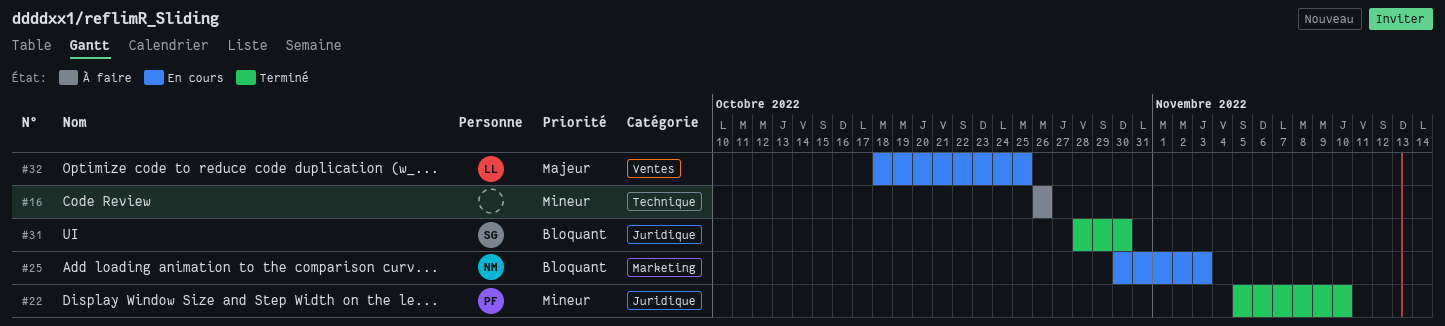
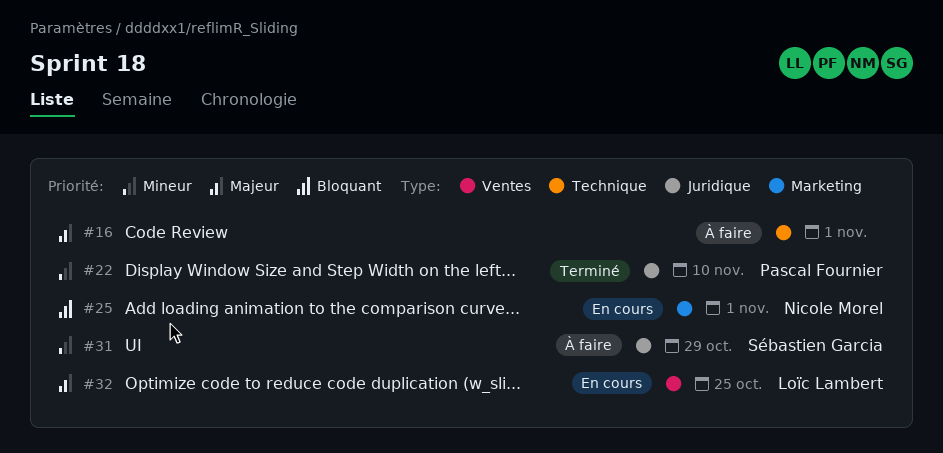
#16, priority: Mineur -> Majeur
#16, due: Oct 26 -> Nov 1
#25, due: Nov 3 -> Nov 1
#31, status: Terminé -> À faire
#31, priority: Bloquant -> Mineur
#31, due: Oct 30 -> Oct 29

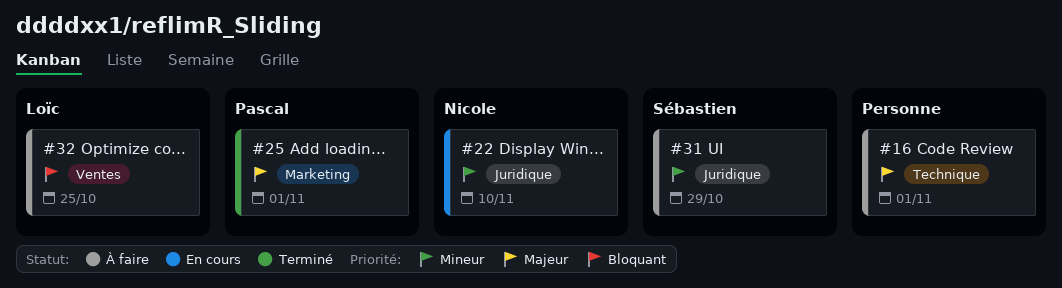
#22, status: Terminé -> En cours
#22, owner: Pascal Fournier -> Nicole Morel
#25, status: En cours -> Terminé
#25, owner: Nicole Morel -> Pascal Fournier
#25, priority: Bloquant -> Majeur
#32, status: En cours -> À faire
#32, priority: Majeur -> Bloquant

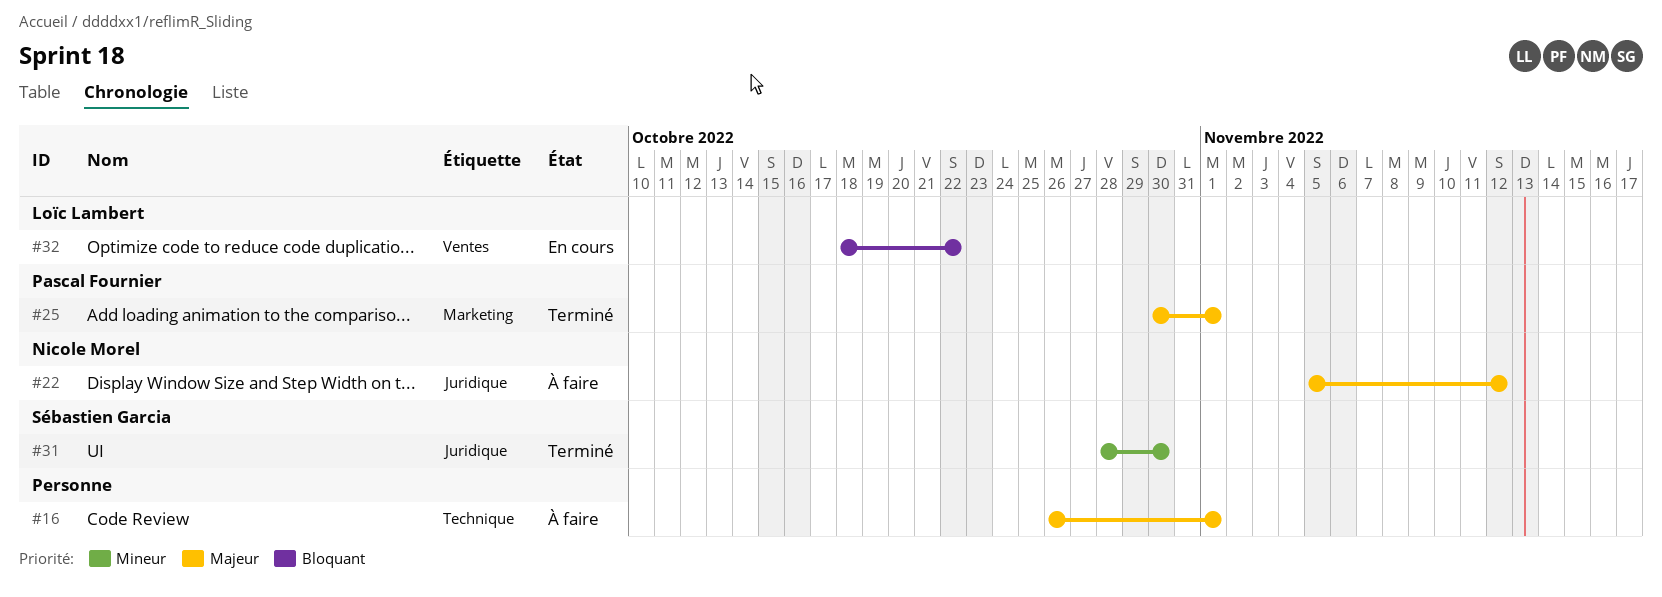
#22, status: En cours -> À faire
#22, priority: Mineur -> Majeur
#22, due: Nov 10 -> Nov 12
#31, status: À faire -> Terminé
#31, due: Oct 29 -> Oct 30
#32, status: À faire -> En cours
#32, due: Oct 25 -> Oct 22

